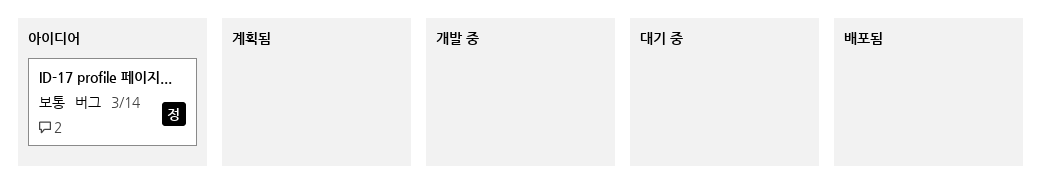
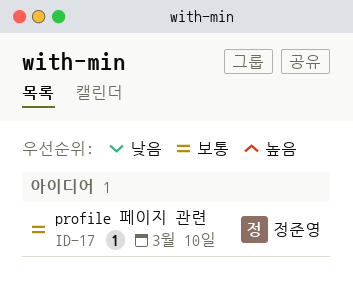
ID-17, due: Mar 14 -> Mar 10

